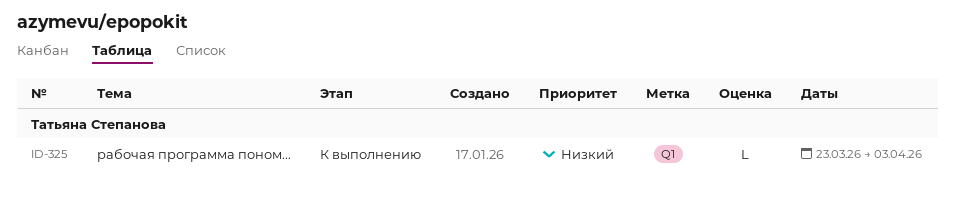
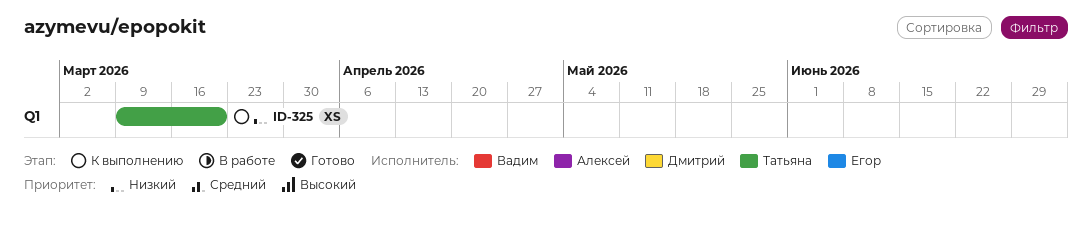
ID-325, estimate: L -> XS
ID-325, start: Mar 23 -> Mar 9
ID-325, due: Apr 3 -> Mar 20

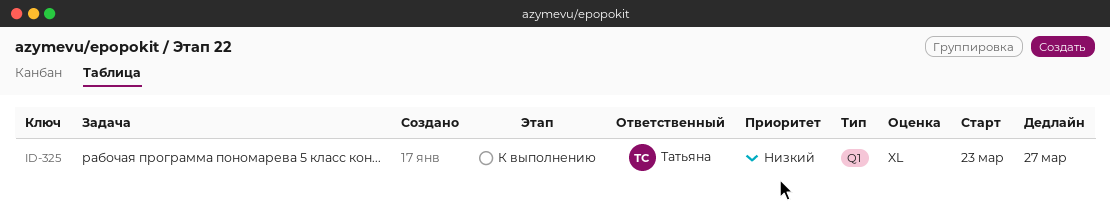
ID-325, estimate: XS -> XL
ID-325, start: Mar 9 -> Mar 23
ID-325, due: Mar 20 -> Mar 27

